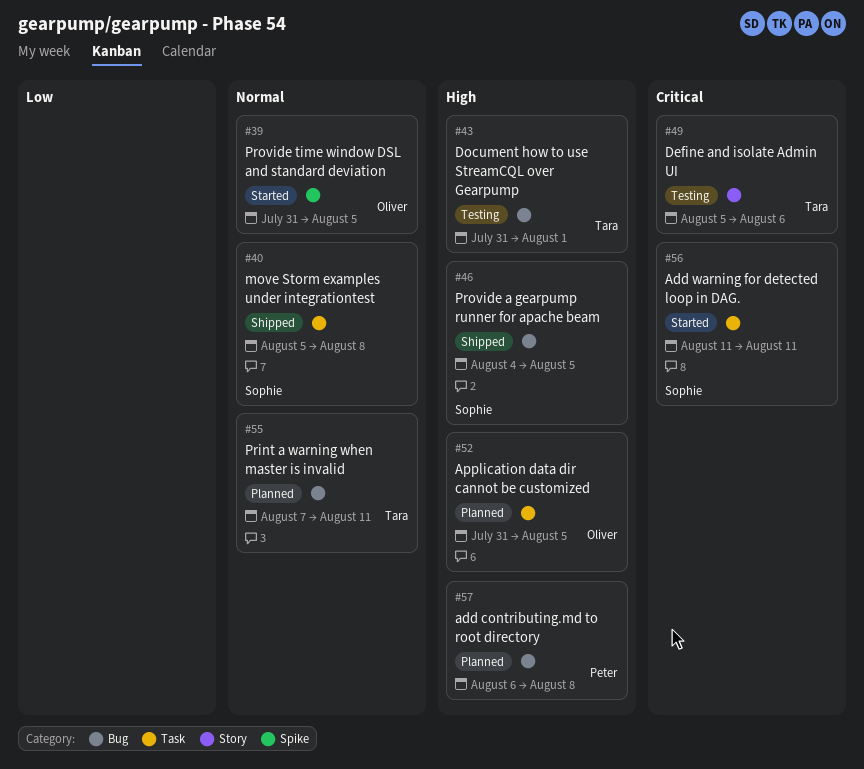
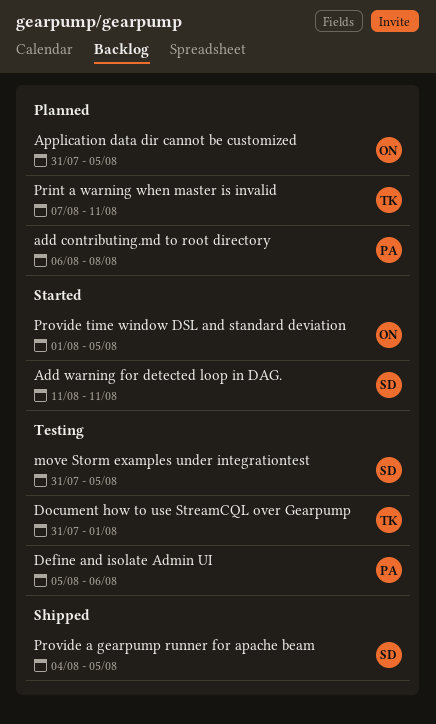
Define and isolate Admin UI, owner: Tara -> Peter
move Storm examples under integrationtest, status: Shipped -> Testing
move Storm examples under integrationtest, start: Aug 5 -> Jul 31
move Storm examples under integrationtest, due: Aug 8 -> Aug 5
Provide time window DSL and standard deviation, start: Jul 31 -> Aug 1

